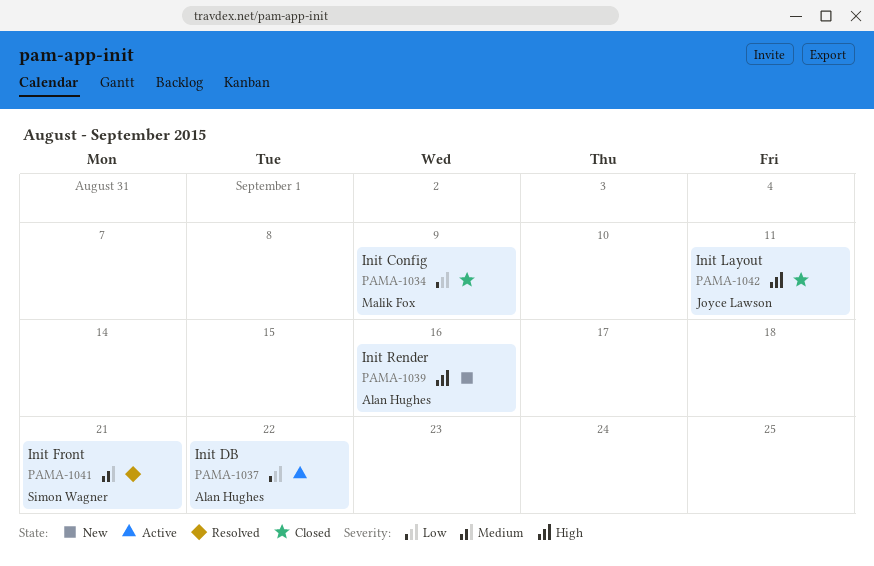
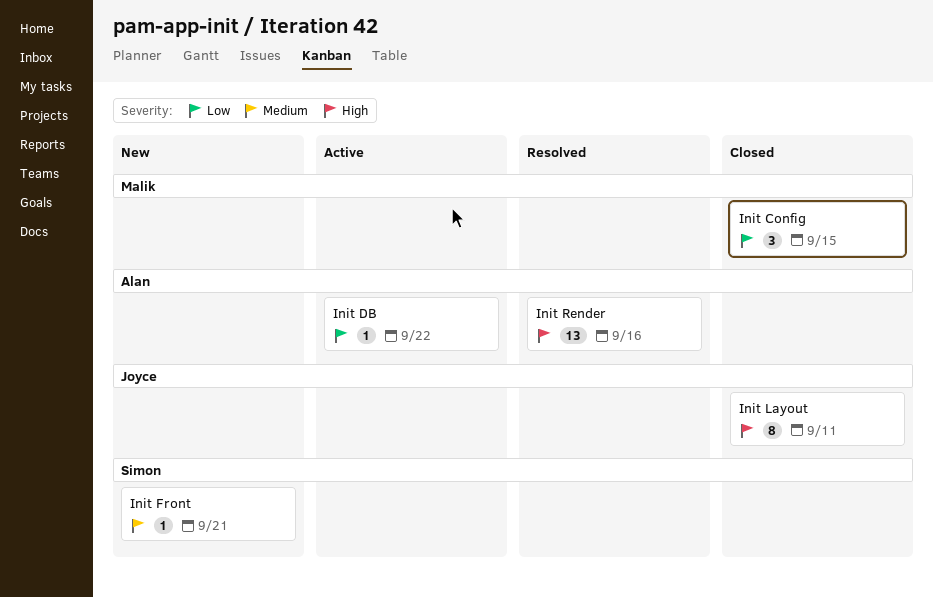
Init Config, due: Sep 9 -> Sep 15
Init Front, status: Resolved -> New
Init Render, status: New -> Resolved

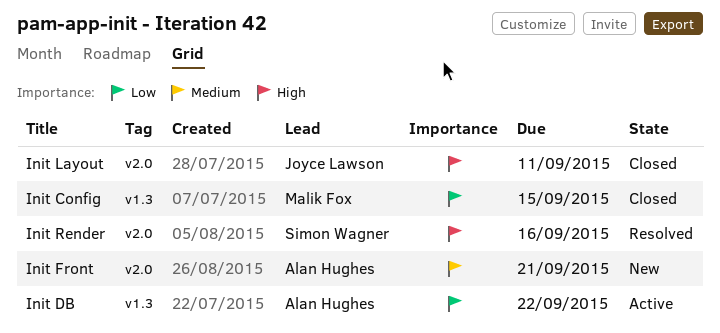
Init Front, owner: Simon Wagner -> Alan Hughes
Init Render, owner: Alan Hughes -> Simon Wagner

